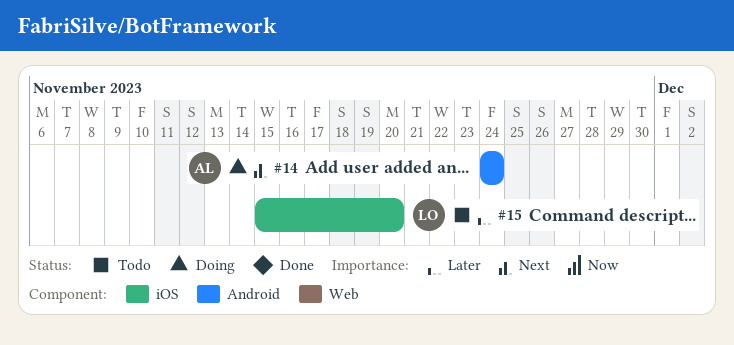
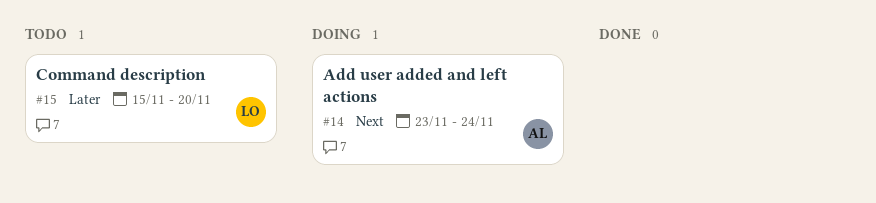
#14, start: Nov 24 -> Nov 23

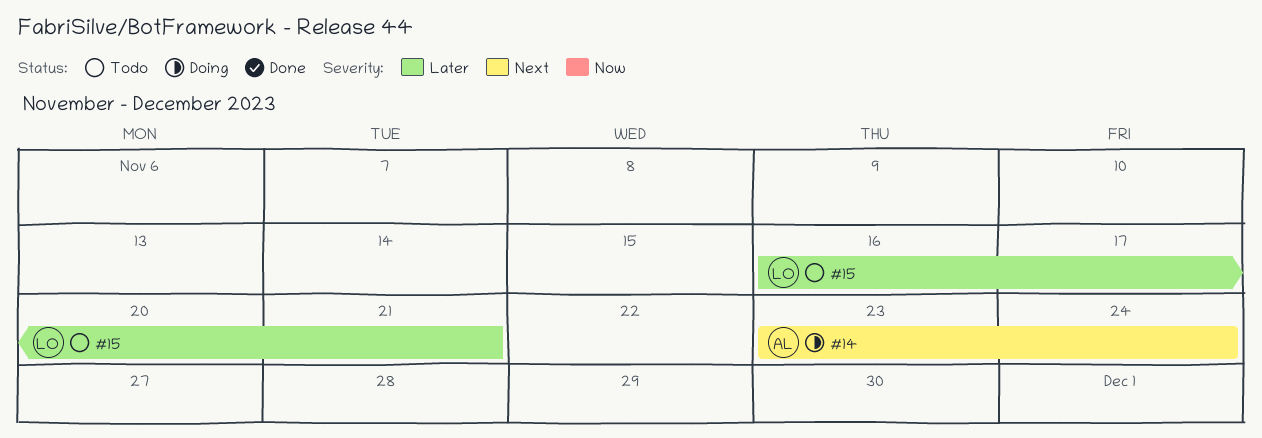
#15, start: Nov 15 -> Nov 16
#15, due: Nov 20 -> Nov 21

